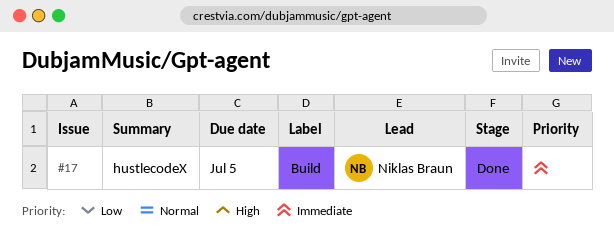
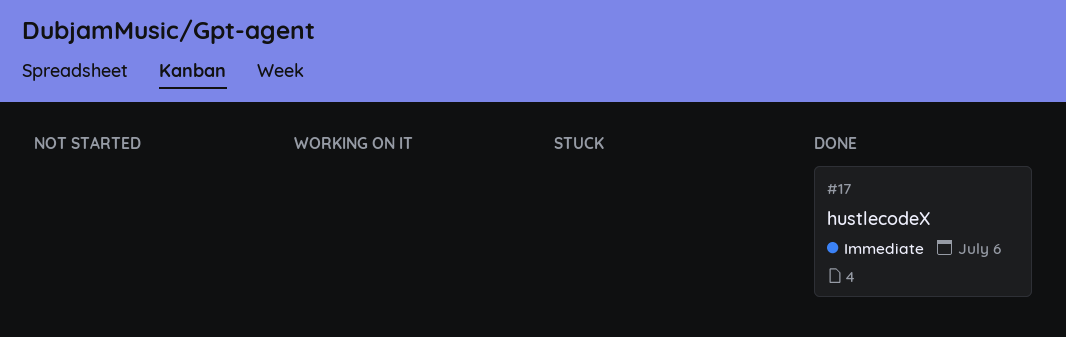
#17, due: Jul 5 -> Jul 6

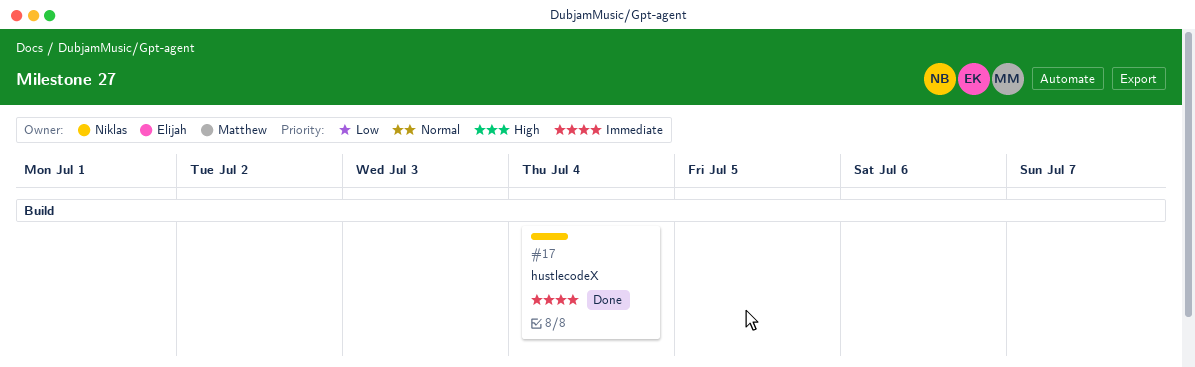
#17, due: Jul 6 -> Jul 4

